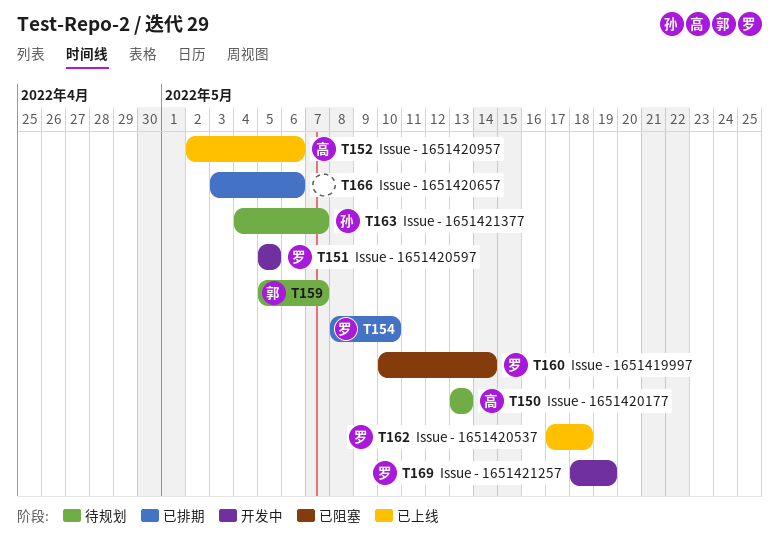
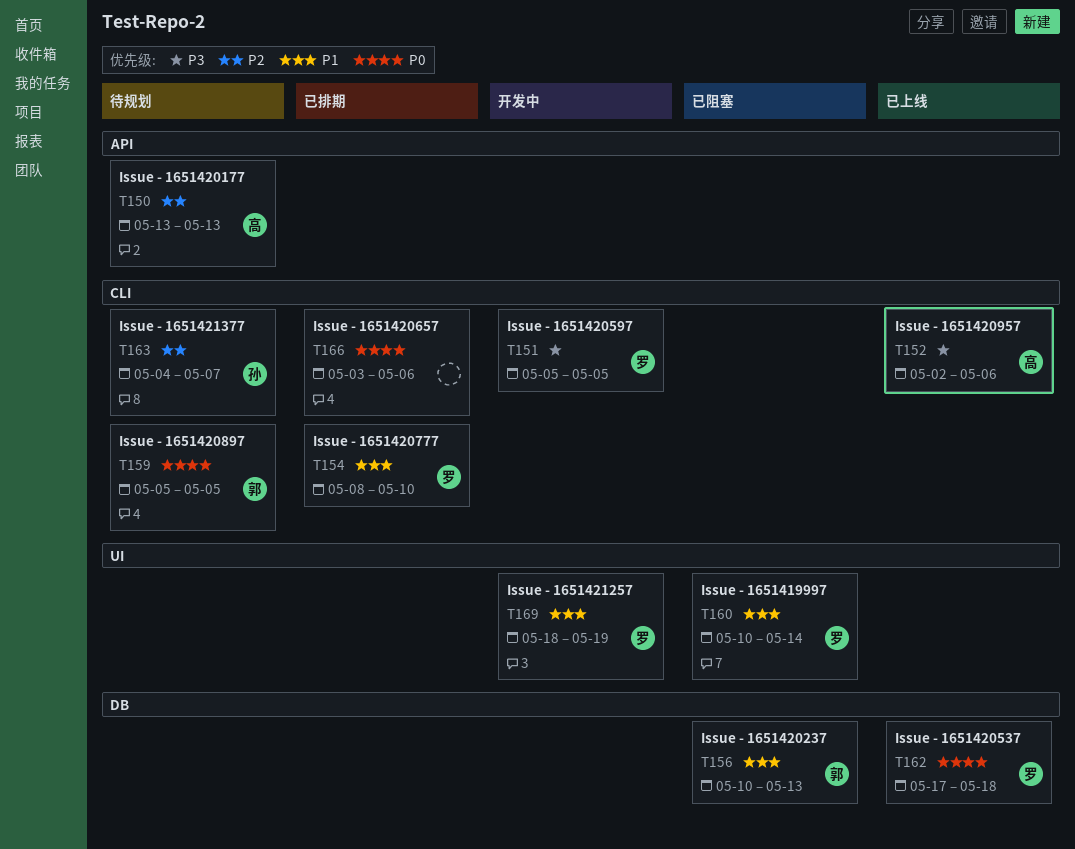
T156: none -> present
T159, due: May 7 -> May 5

